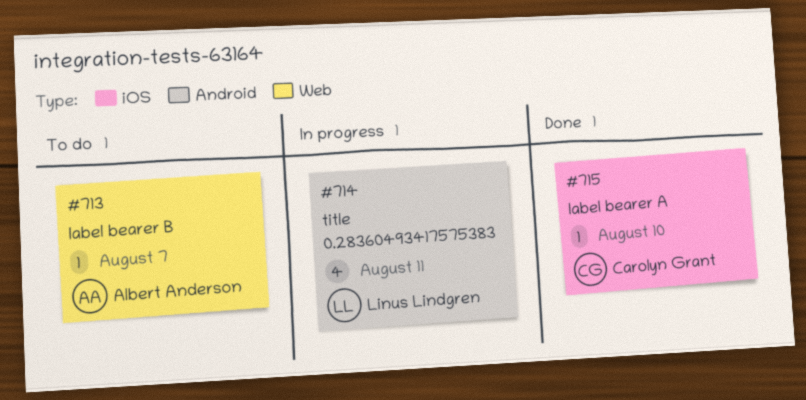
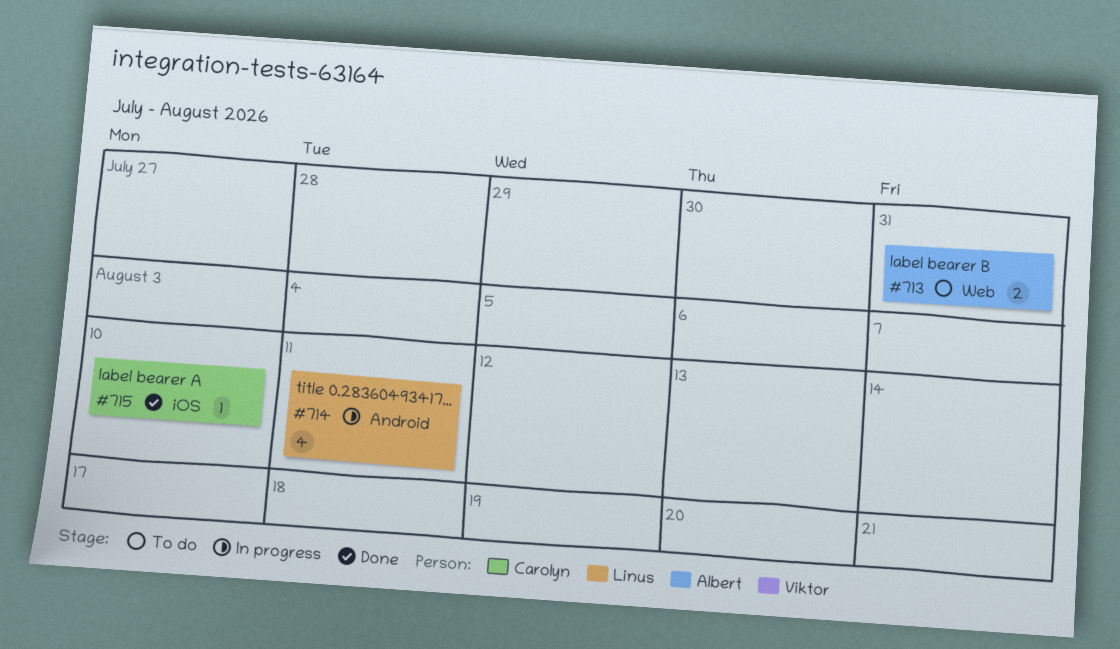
#713, estimate: 1 -> 2
#713, due: Aug 7 -> Jul 31

